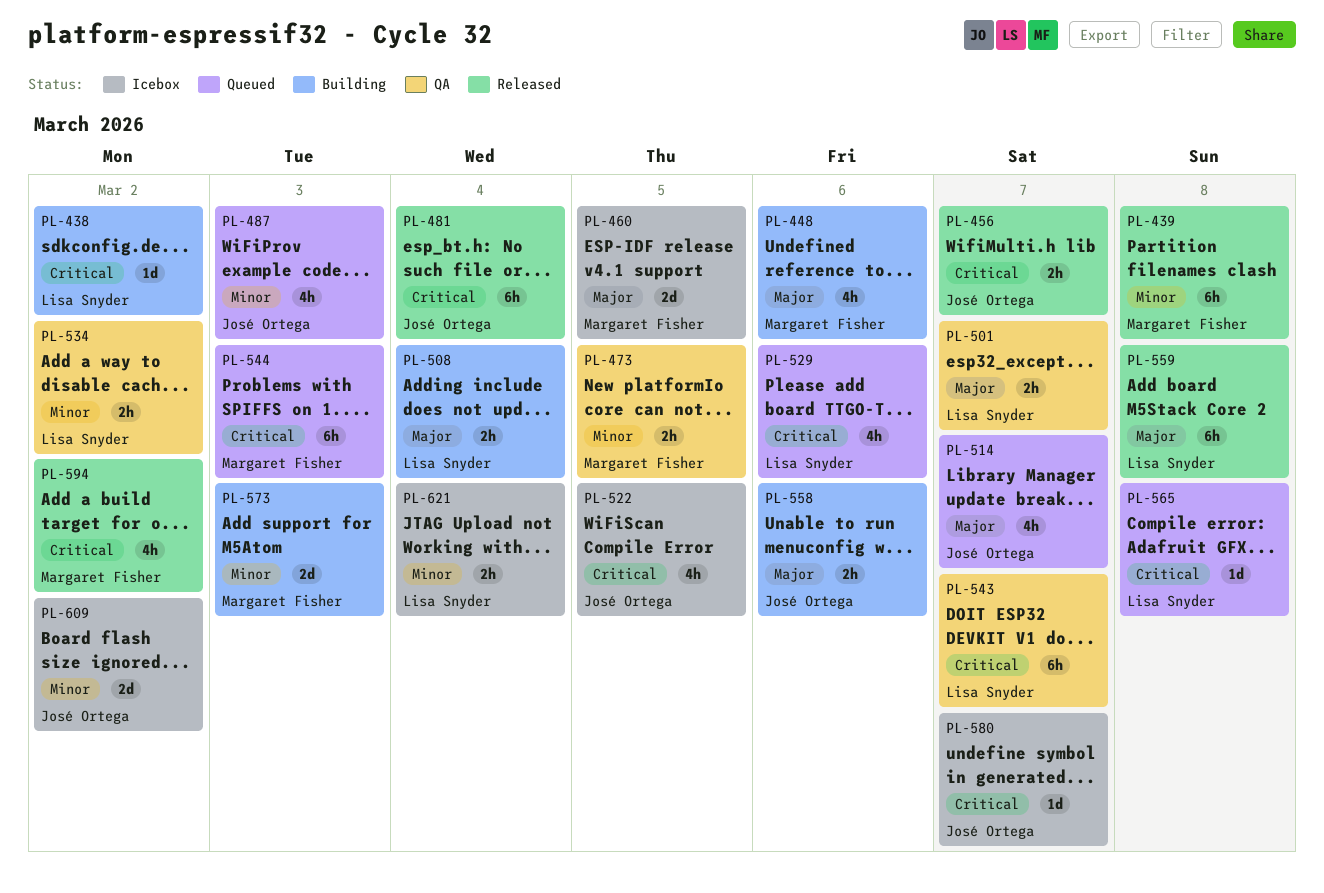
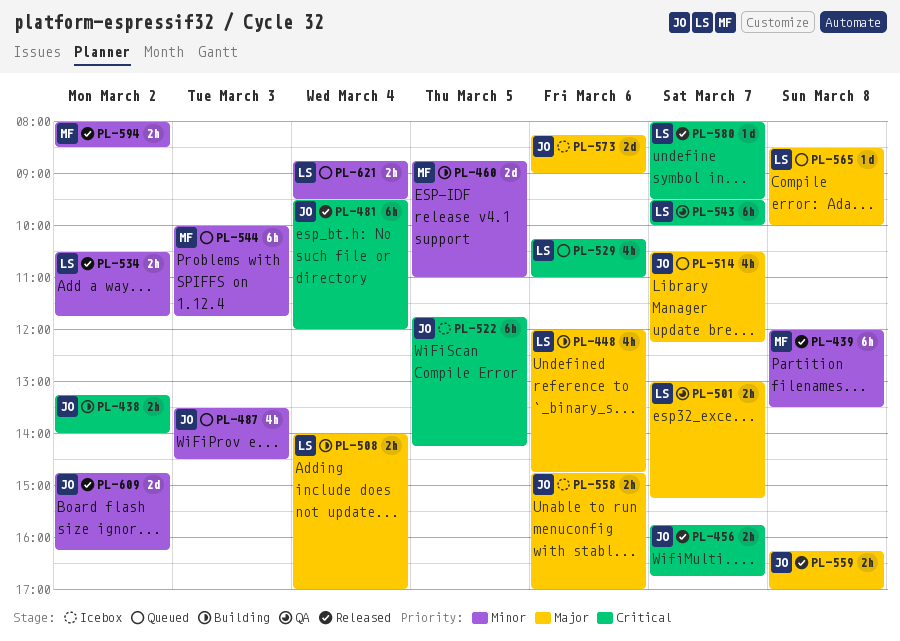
PL-438, owner: Lisa Snyder -> José Ortega
PL-438, estimate: 1d -> 2h
PL-448, owner: Margaret Fisher -> Lisa Snyder
PL-460, status: Icebox -> Building
PL-460, priority: Major -> Minor
PL-473: present -> none
PL-522, estimate: 4h -> 6h
PL-534, status: QA -> Released
PL-544, priority: Critical -> Minor
PL-558, status: Building -> Icebox
PL-559, owner: Lisa Snyder -> José Ortega
PL-559, estimate: 6h -> 2h
PL-565, priority: Critical -> Major
PL-573, status: Building -> Icebox
PL-573, owner: Margaret Fisher -> José Ortega
PL-573, priority: Minor -> Major
PL-573, day: Mar 3 -> Mar 6
PL-580, status: Icebox -> Released
PL-580, owner: José Ortega -> Lisa Snyder
PL-594, priority: Critical -> Minor
PL-594, estimate: 4h -> 2h
PL-609, status: Icebox -> Released
PL-621, status: Icebox -> Queued

